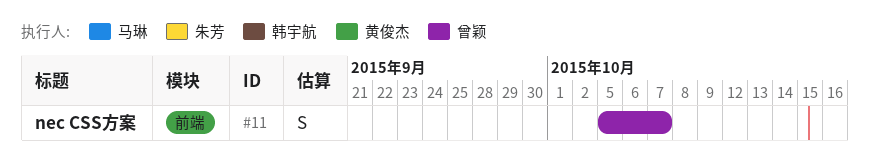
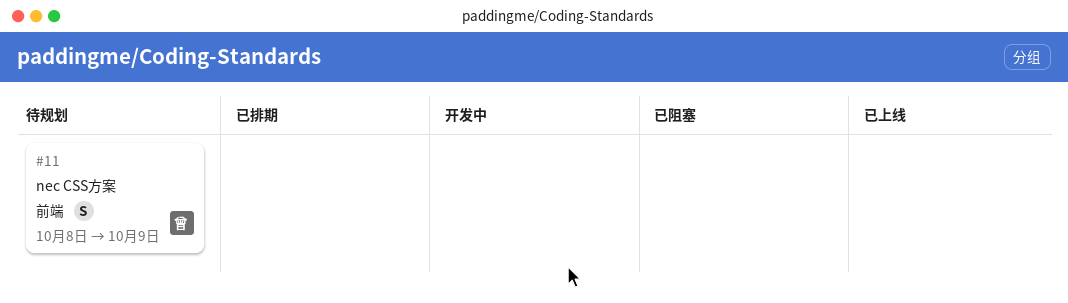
#11, start: Oct 5 -> Oct 8
#11, due: Oct 7 -> Oct 9

